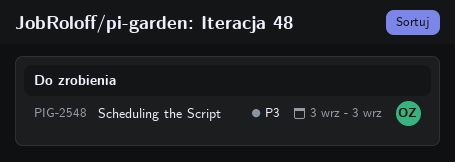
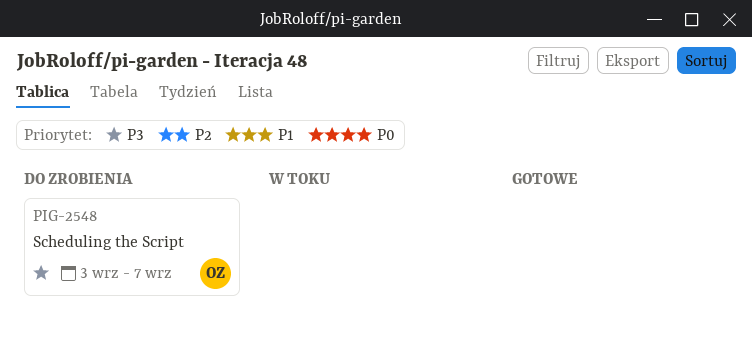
PIG-2548, due: Sep 3 -> Sep 7

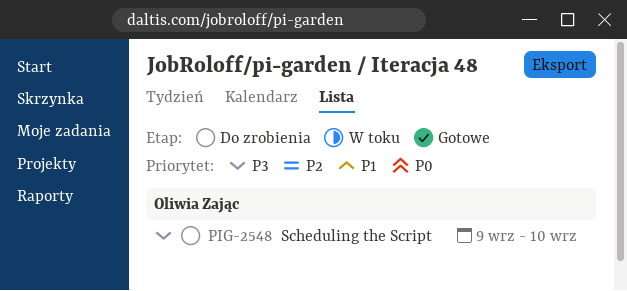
PIG-2548, start: Sep 3 -> Sep 9
PIG-2548, due: Sep 7 -> Sep 10

